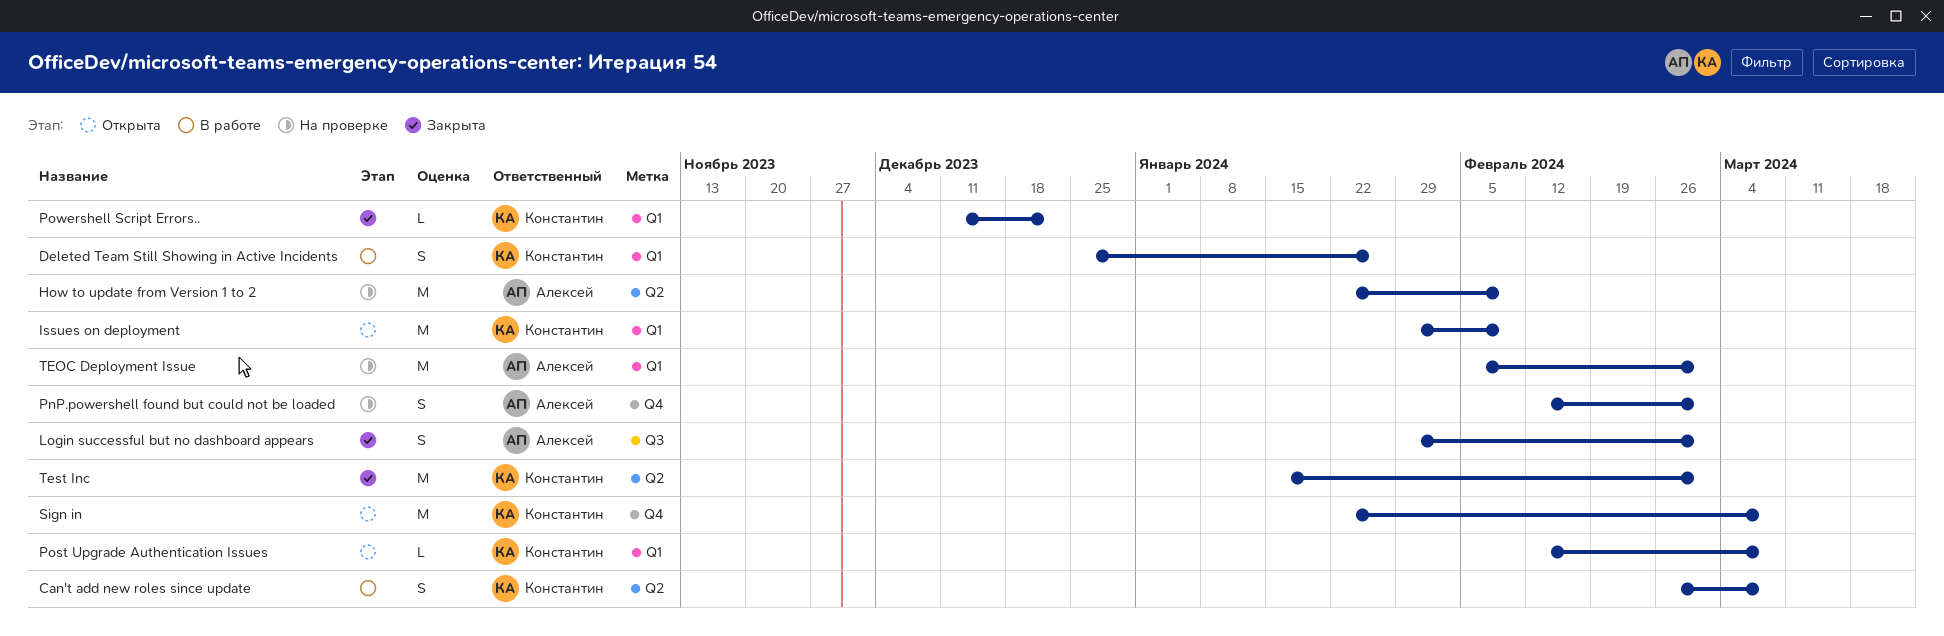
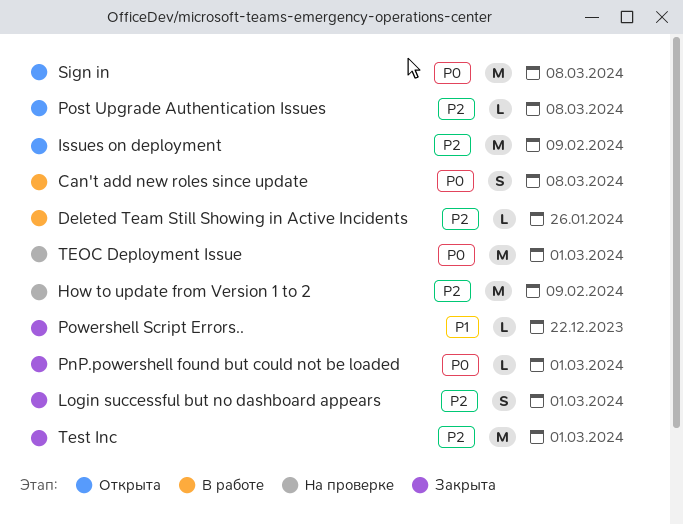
Deleted Team Still Showing in Active Incidents, estimate: S -> L
PnP.powershell found but could not be loaded, status: На проверке -> Закрыта
PnP.powershell found but could not be loaded, estimate: S -> L

